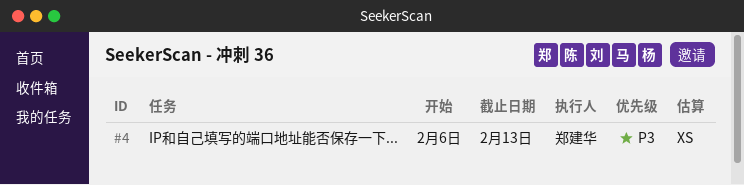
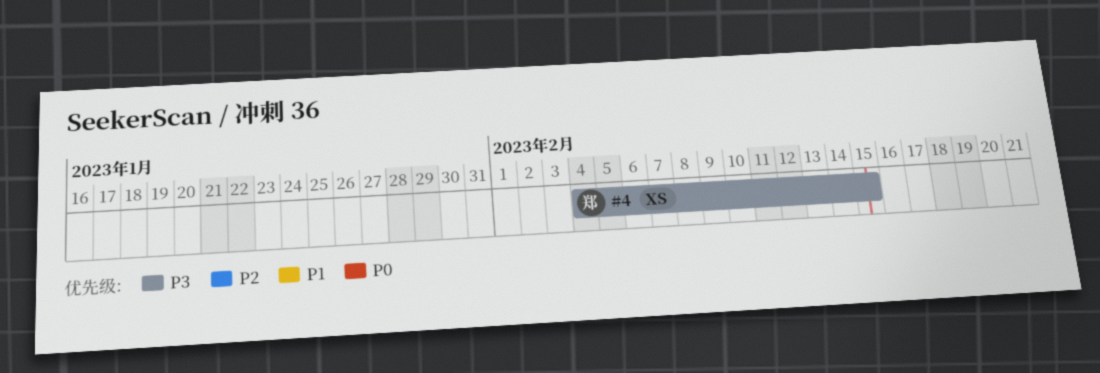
#4, start: Feb 6 -> Feb 4
#4, due: Feb 13 -> Feb 15

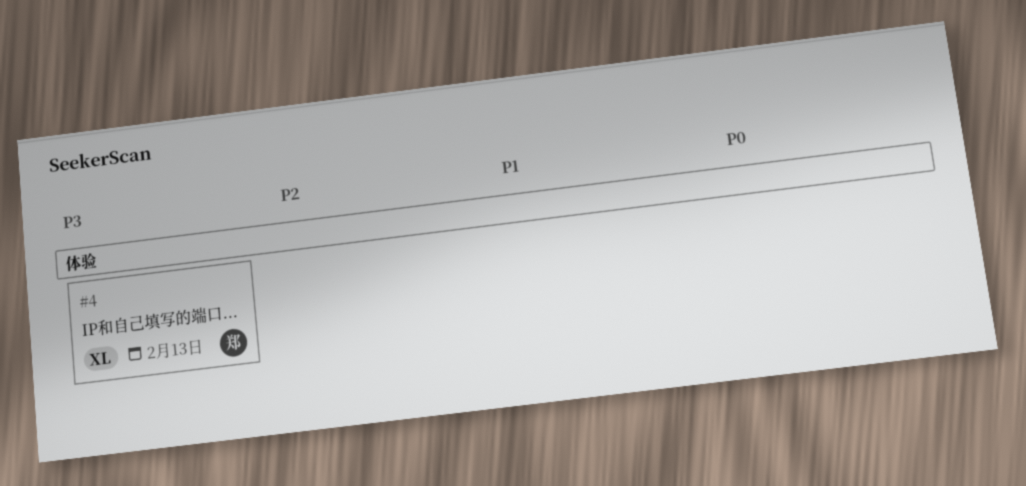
#4, estimate: XS -> XL
#4, due: Feb 15 -> Feb 13

